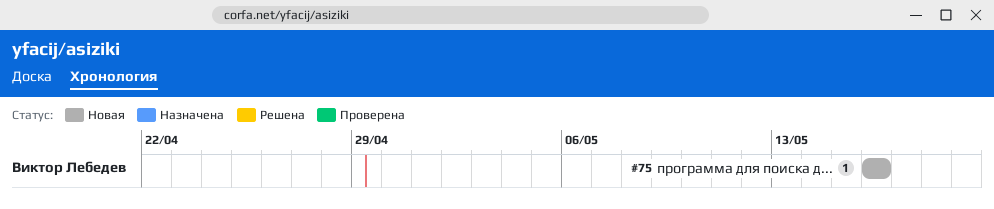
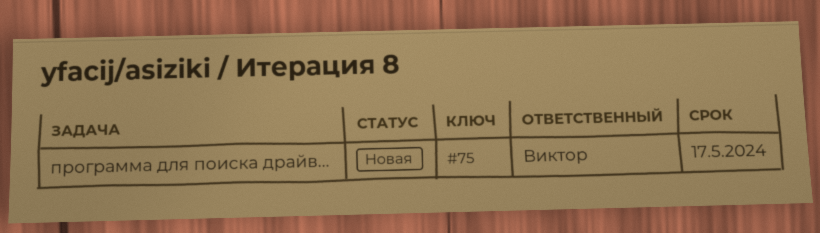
#75, due: May 16 -> May 17

